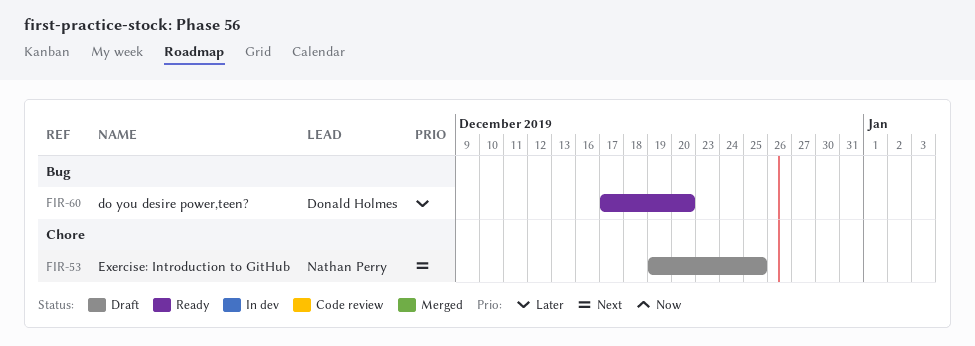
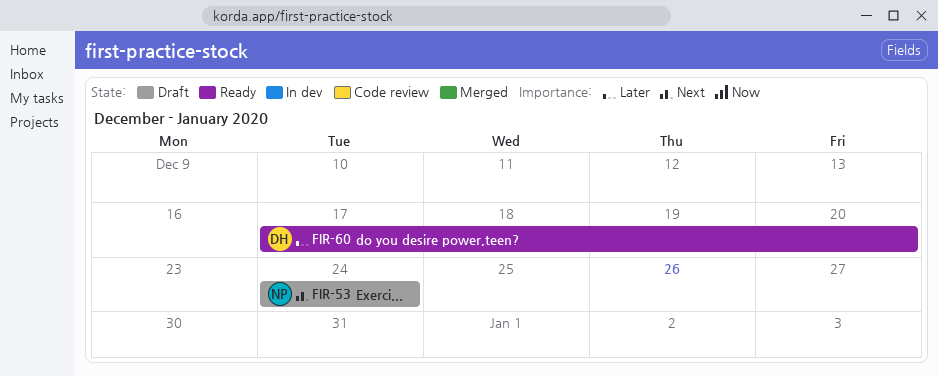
FIR-53, start: Dec 19 -> Dec 24
FIR-53, due: Dec 25 -> Dec 24

